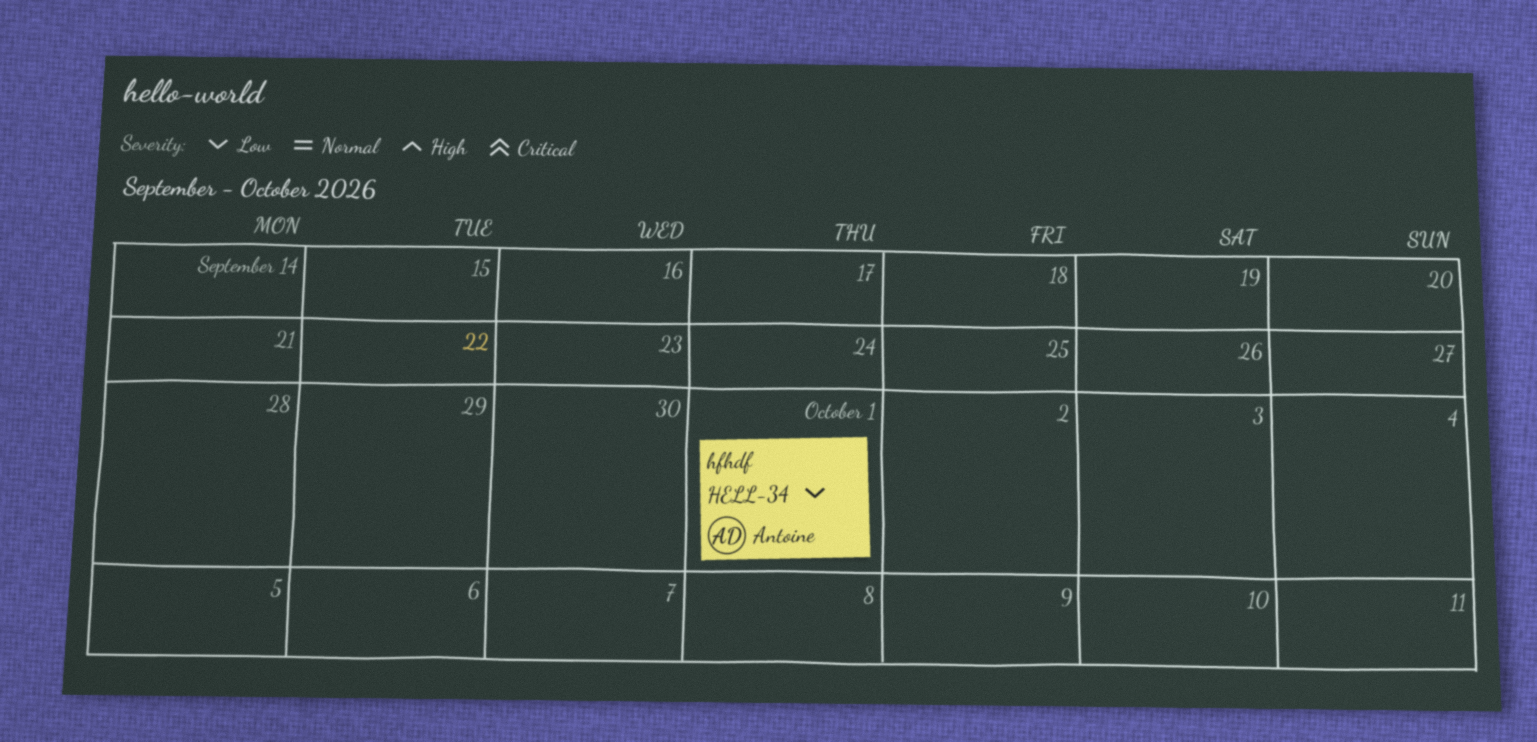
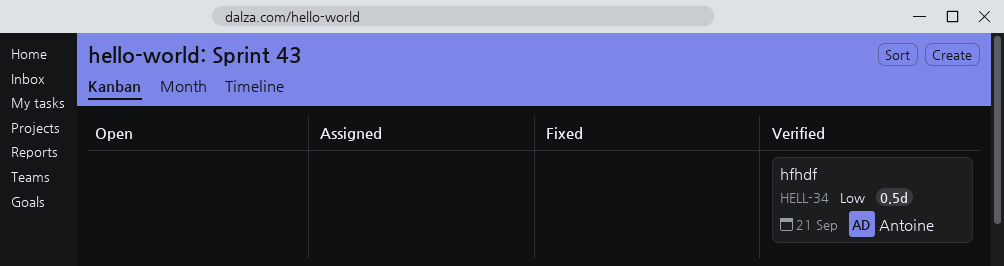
HELL-34, due: Oct 1 -> Sep 21

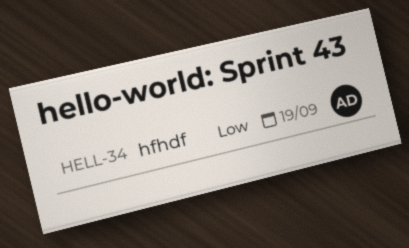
HELL-34, due: Sep 21 -> Sep 19

